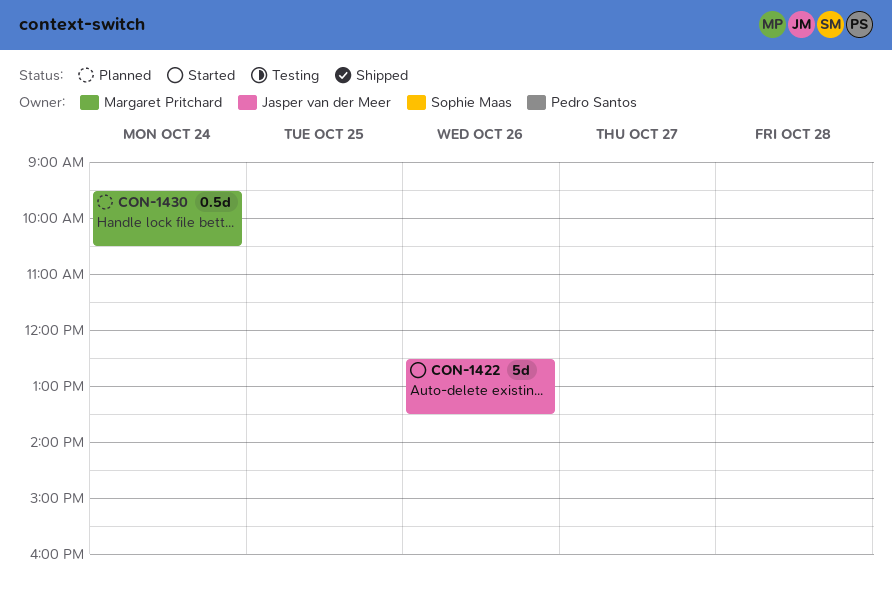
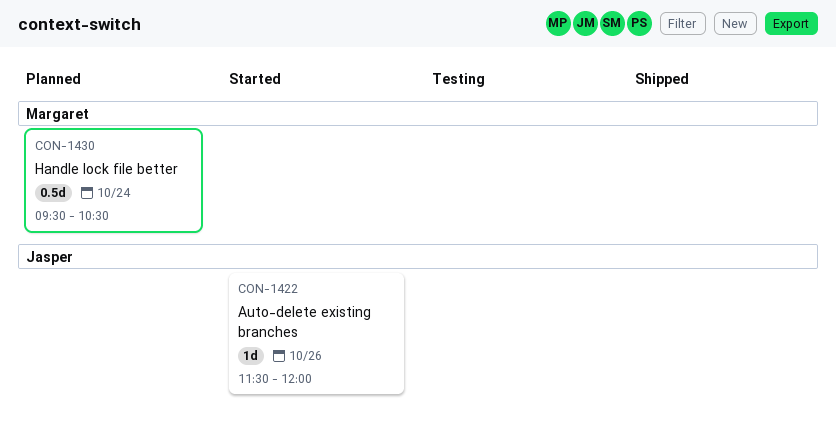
CON-1422, estimate: 5d -> 1d
CON-1422, begins: 12:30 -> 11:30
CON-1422, ends: 13:30 -> 12:00

